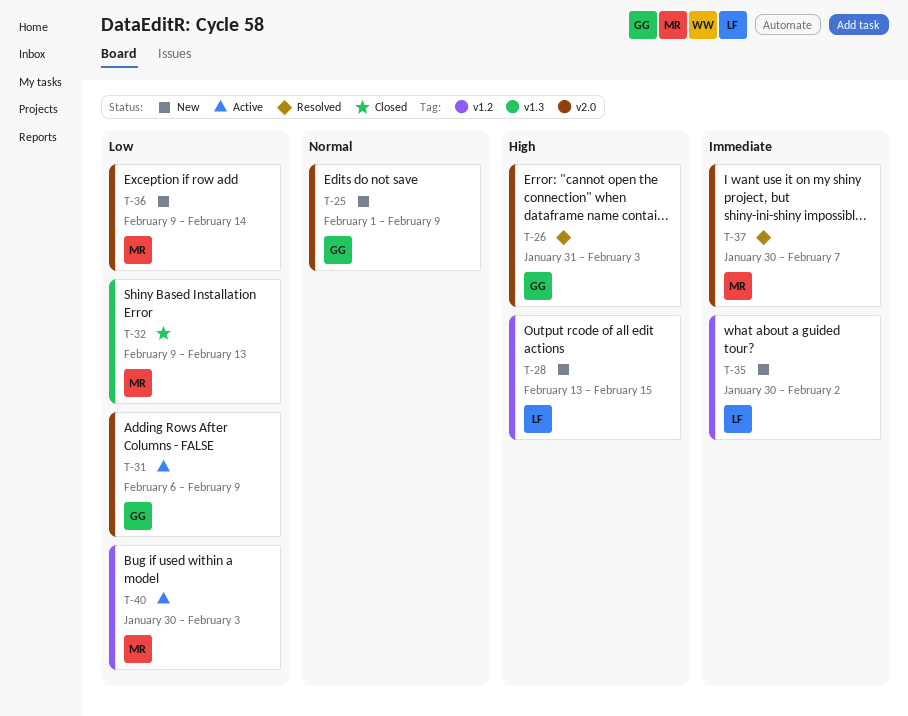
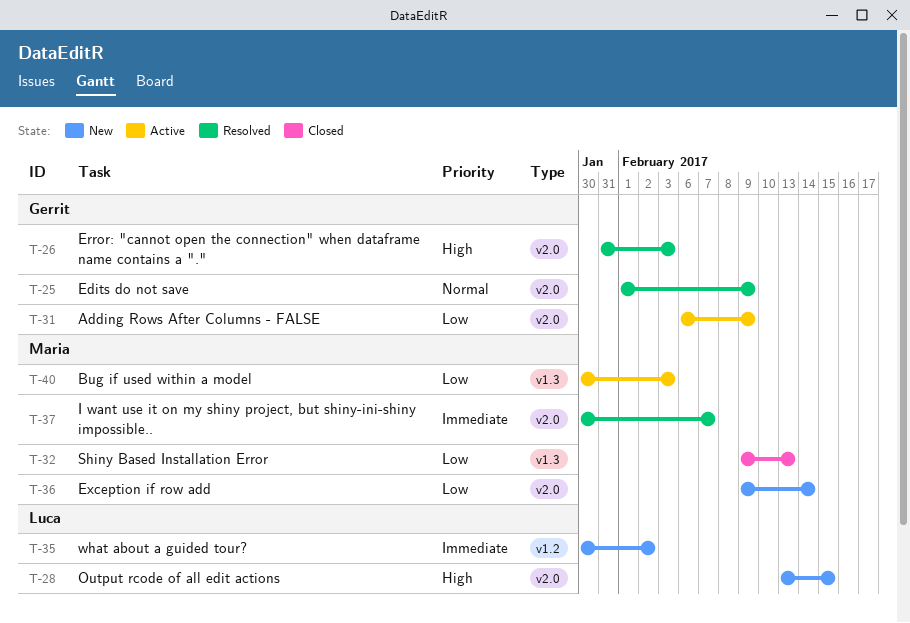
T-25, status: New -> Resolved
T-28, label: v1.2 -> v2.0
T-40, label: v1.2 -> v1.3

